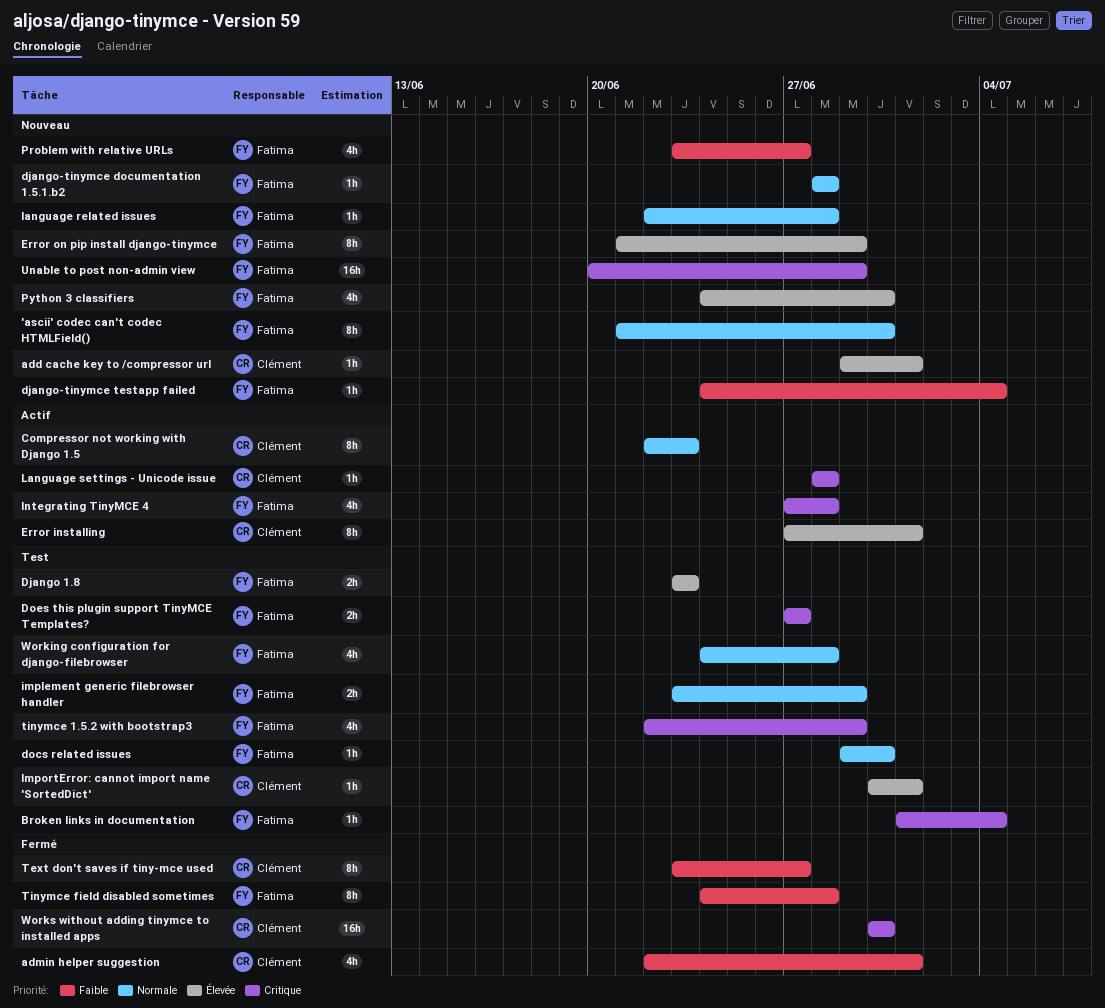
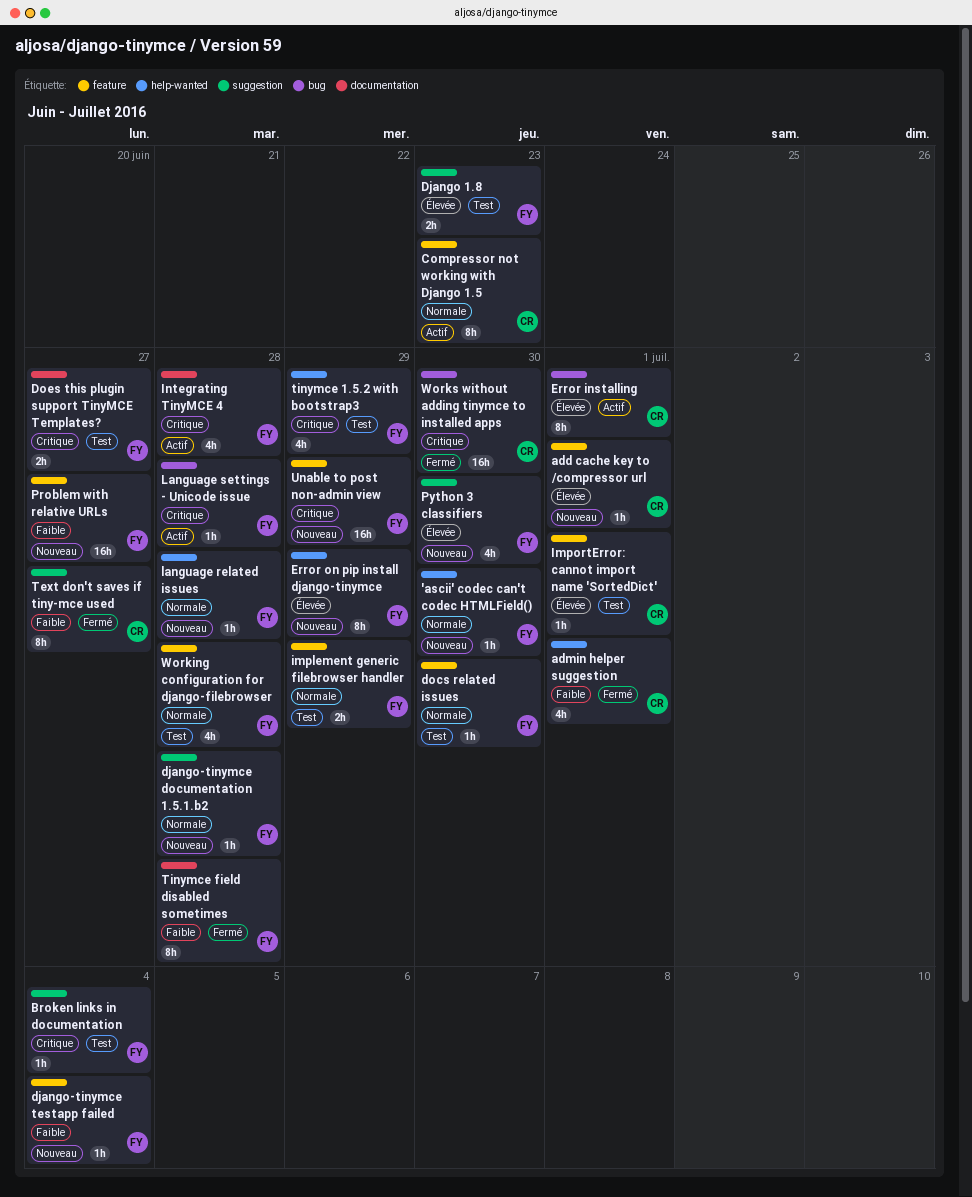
'ascii' codec can't codec HTMLField(), estimate: 8h -> 1h
Language settings - Unicode issue, owner: Clément -> Fatima
Problem with relative URLs, estimate: 4h -> 16h

